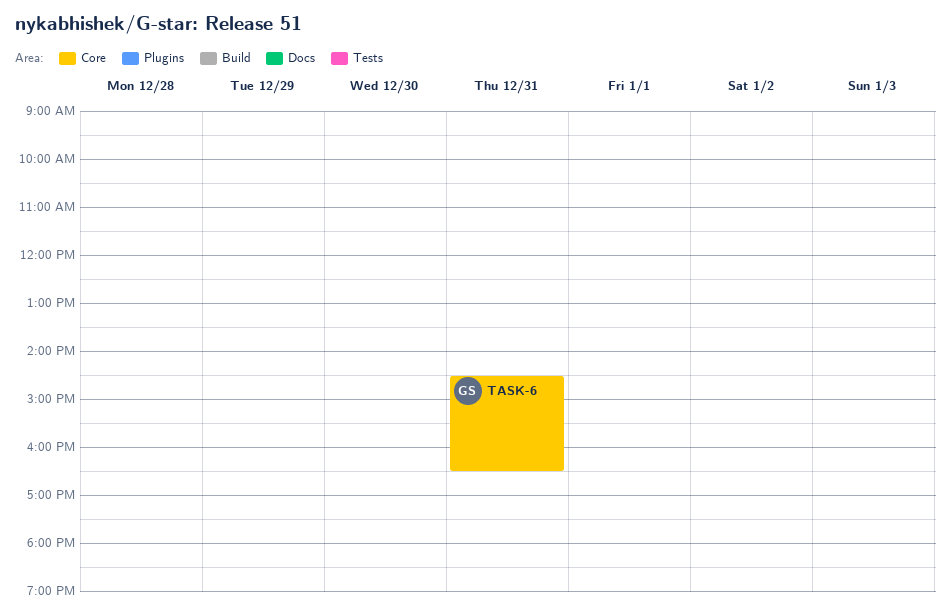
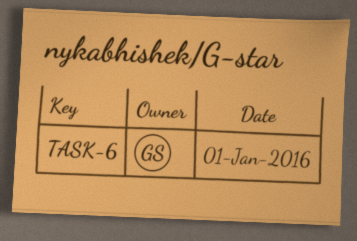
TASK-6, day: Dec 31 -> Jan 1

